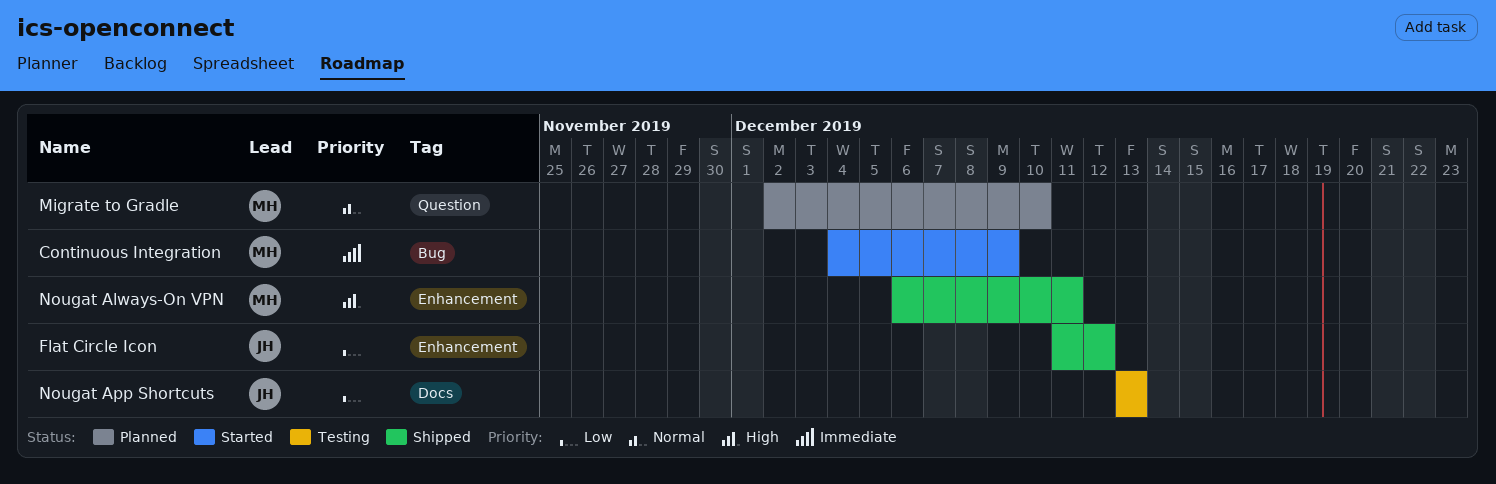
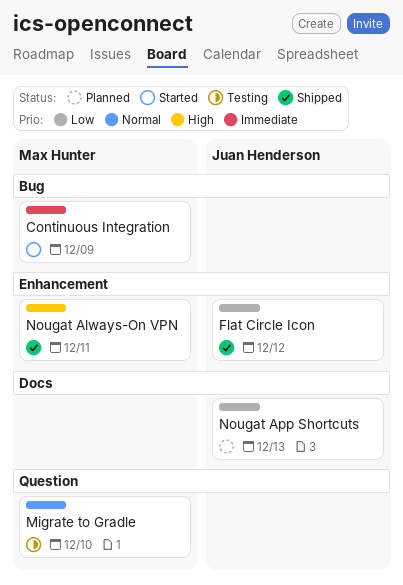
Migrate to Gradle, status: Planned -> Testing
Nougat App Shortcuts, status: Testing -> Planned

